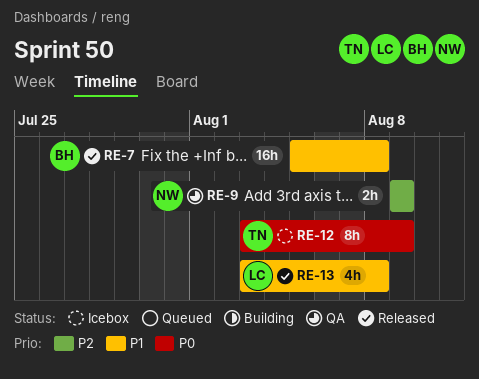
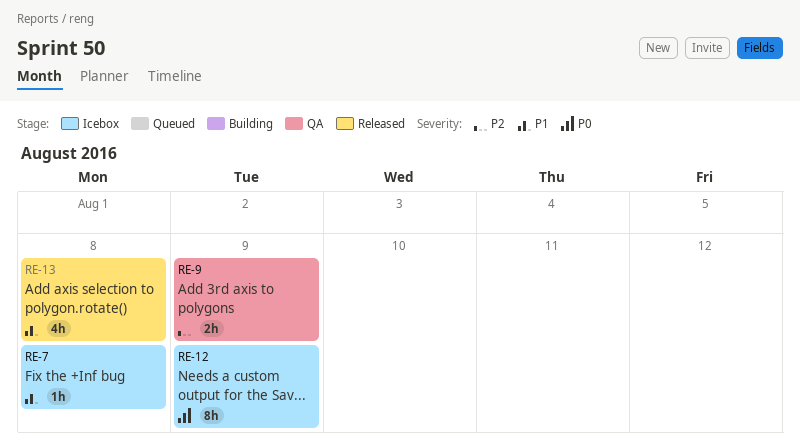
RE-7, status: Released -> Icebox
RE-7, estimate: 16h -> 1h

